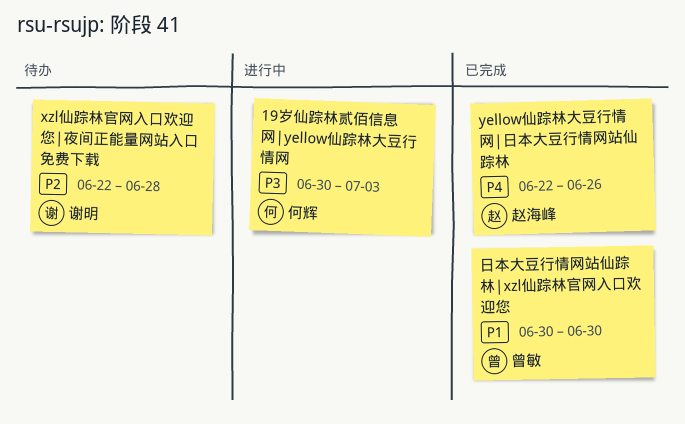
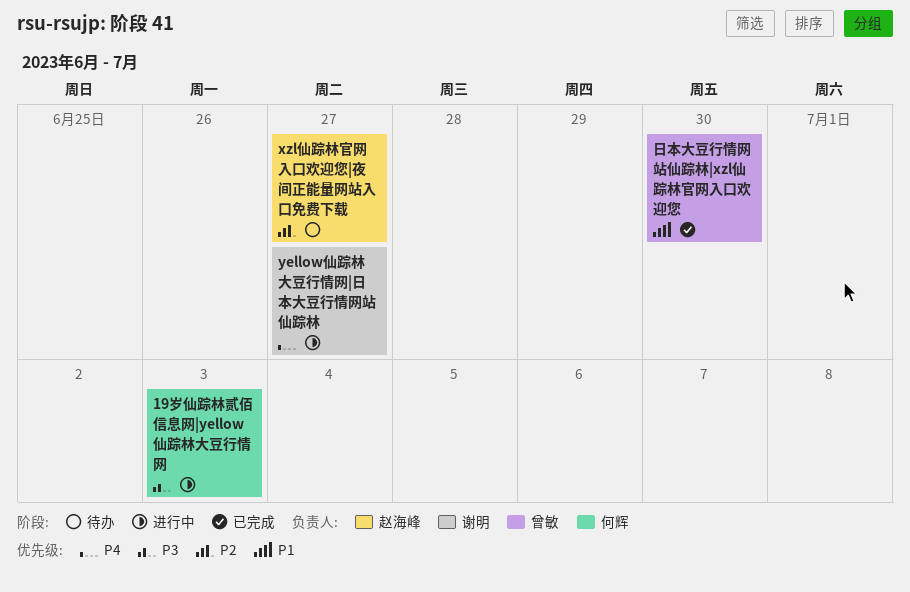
xzl仙踪林官网入口欢迎您|夜间正能量网站入口免费下载, owner: 谢明 -> 赵海峰
xzl仙踪林官网入口欢迎您|夜间正能量网站入口免费下载, due: Jun 28 -> Jun 27
yellow仙踪林大豆行情网|日本大豆行情网站仙踪林, status: 已完成 -> 进行中
yellow仙踪林大豆行情网|日本大豆行情网站仙踪林, owner: 赵海峰 -> 谢明
yellow仙踪林大豆行情网|日本大豆行情网站仙踪林, due: Jun 26 -> Jun 27

